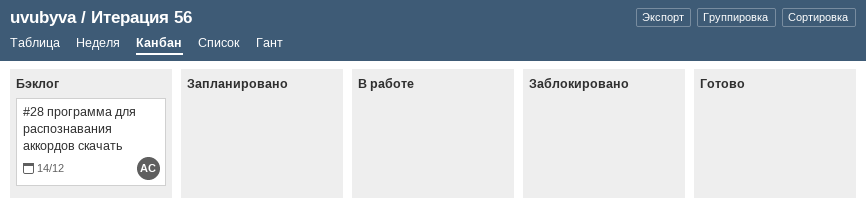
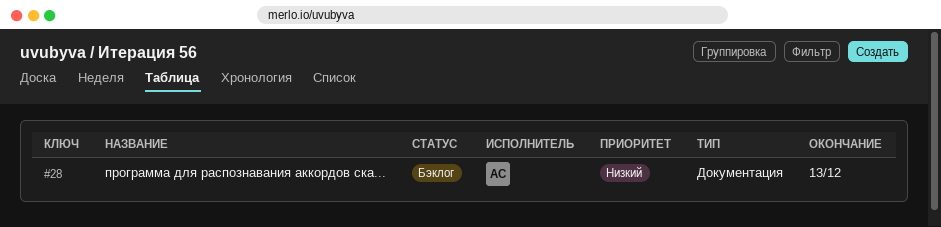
#28, due: Dec 14 -> Dec 13

